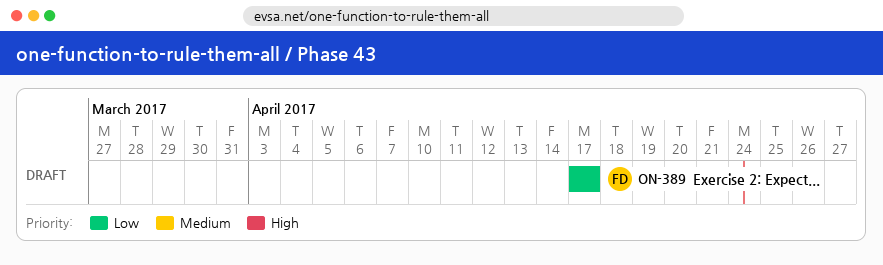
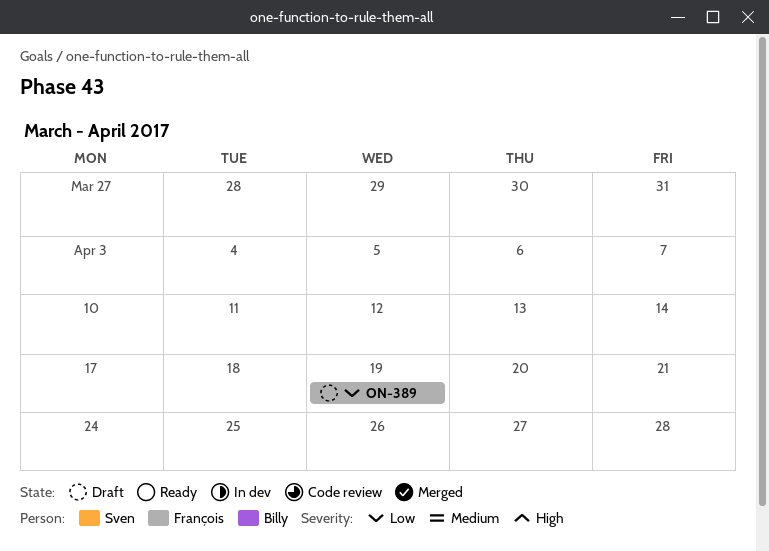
ON-389, start: Apr 17 -> Apr 19
ON-389, due: Apr 17 -> Apr 19

